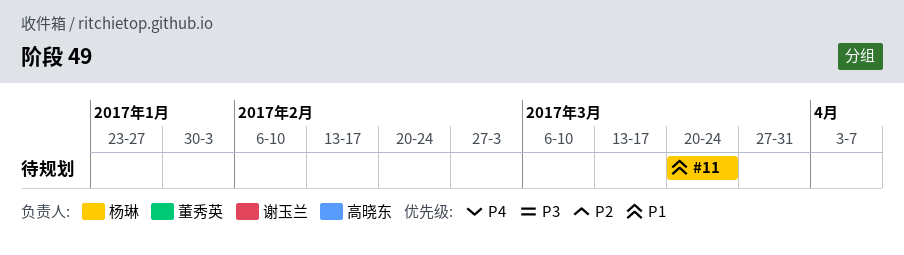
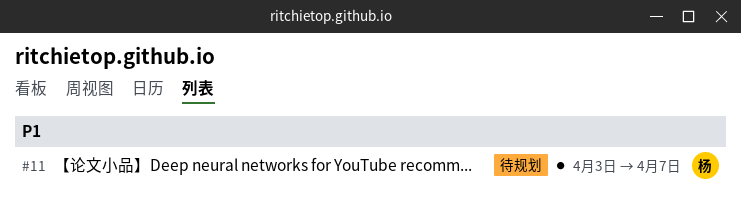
#11, start: Mar 20 -> Apr 3
#11, due: Mar 24 -> Apr 7

